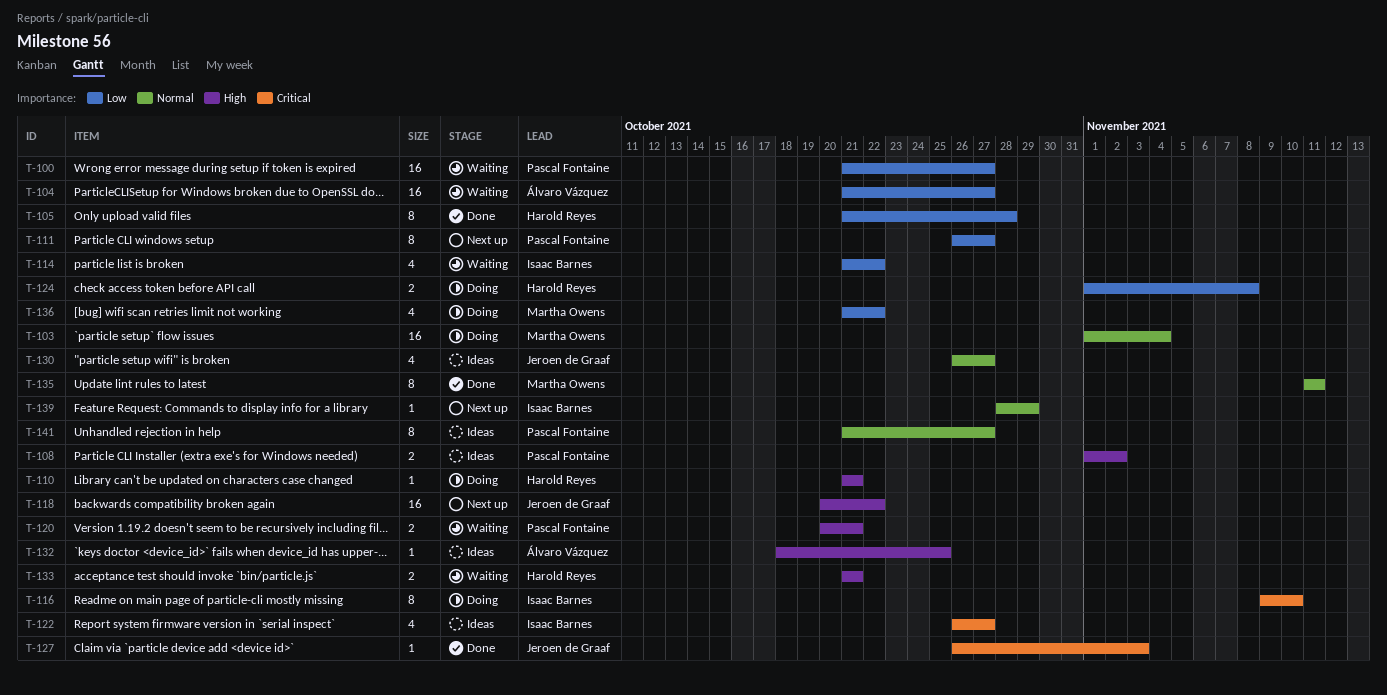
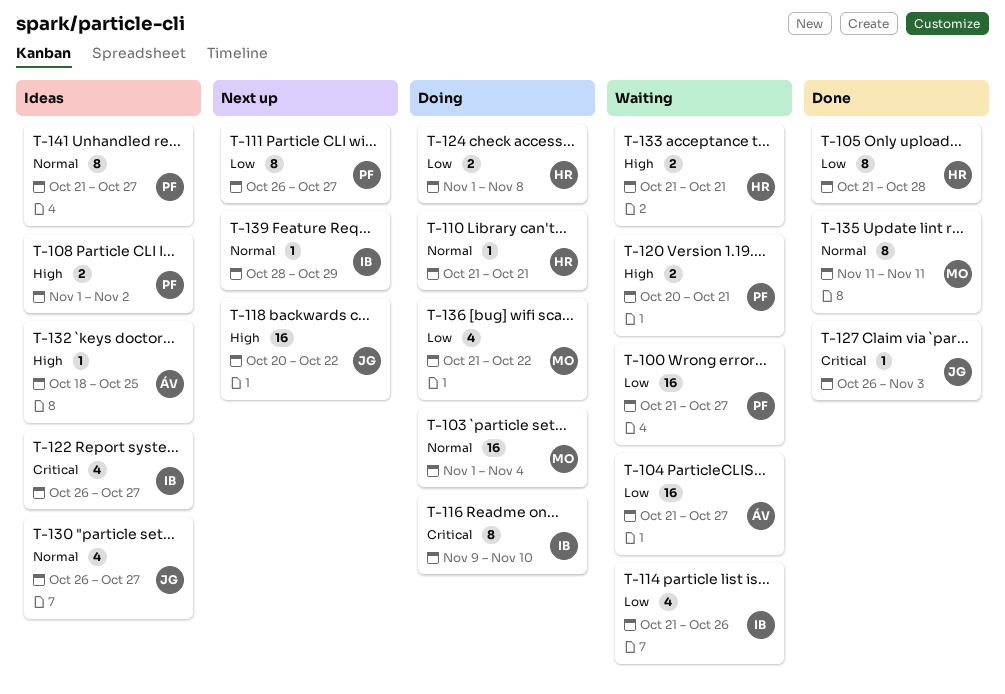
T-110, priority: High -> Normal
T-114, due: Oct 22 -> Oct 26

